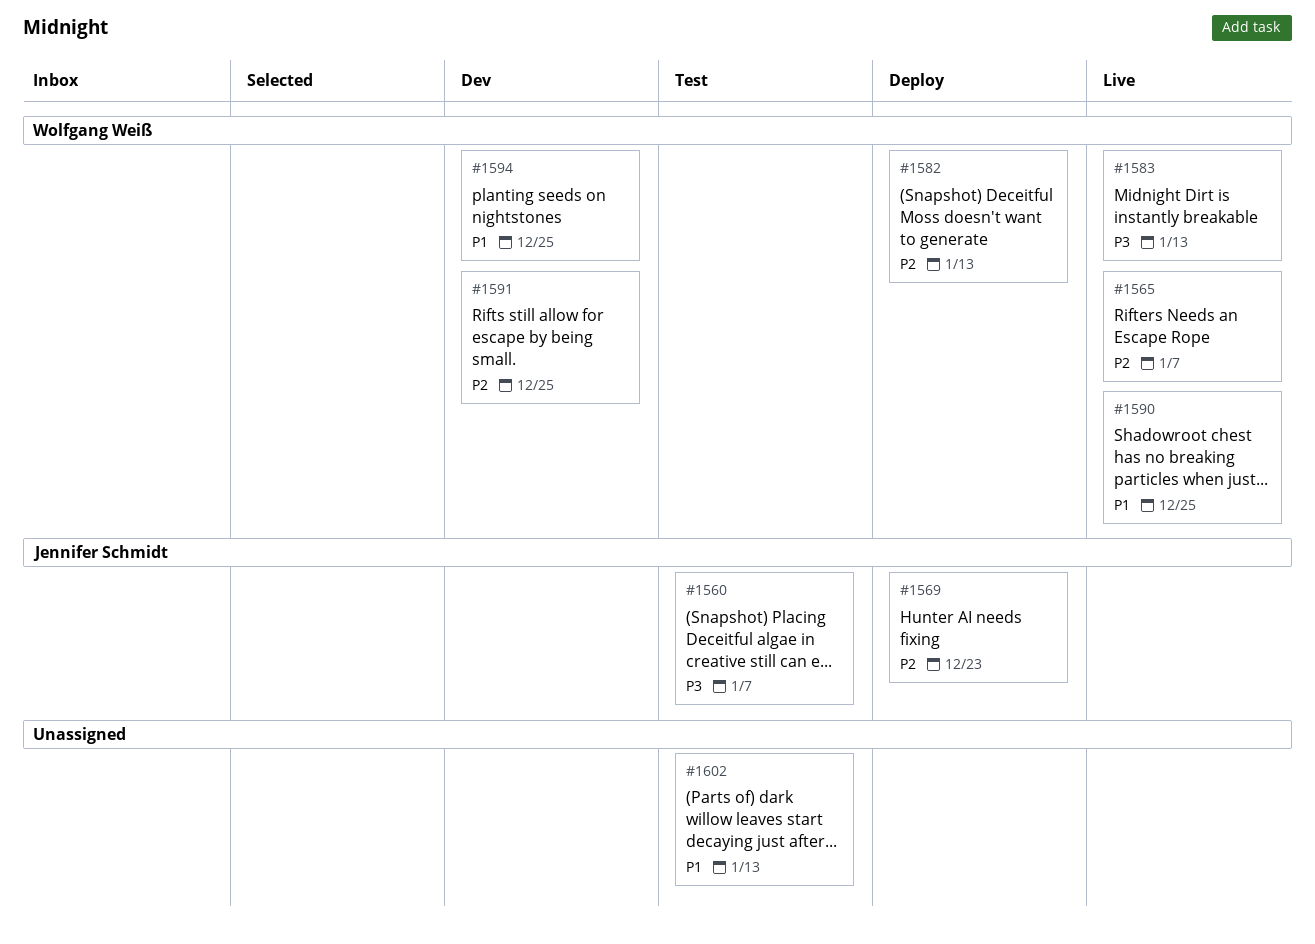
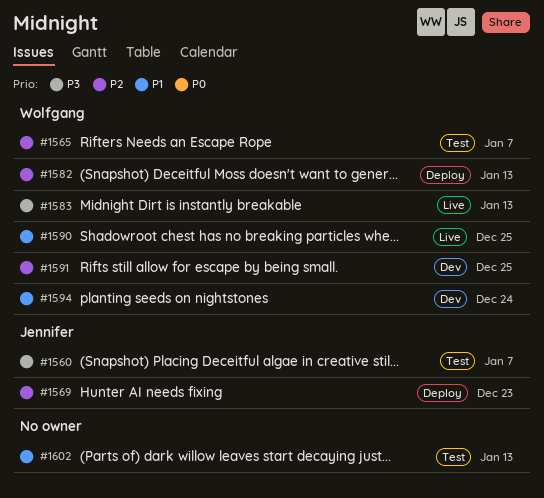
#1565, status: Live -> Test
#1594, due: Dec 25 -> Dec 24

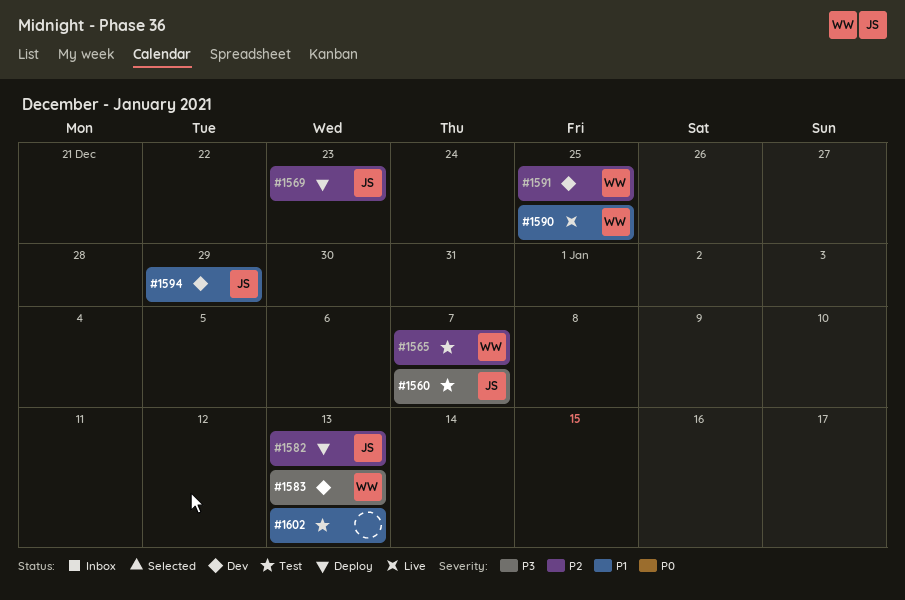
#1582, owner: Wolfgang -> Jennifer
#1583, status: Live -> Dev
#1594, owner: Wolfgang -> Jennifer
#1594, due: Dec 24 -> Dec 29

